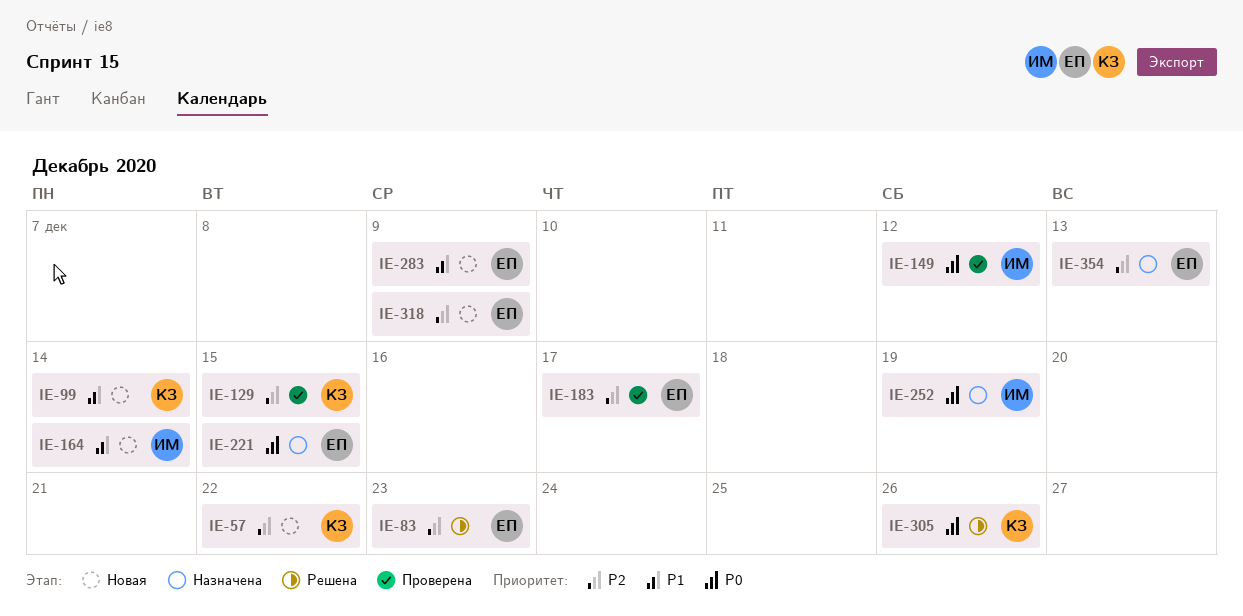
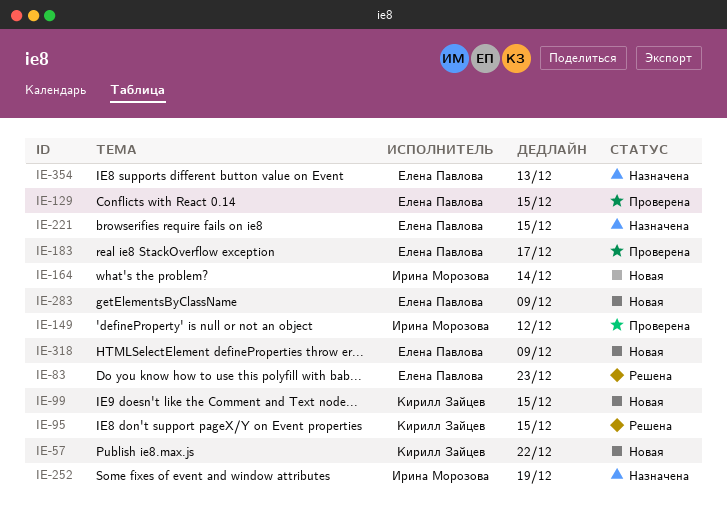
IE-95: none -> present
IE-99, due: Dec 14 -> Dec 15
IE-129, owner: Кирилл Зайцев -> Елена Павлова
IE-305: present -> none

